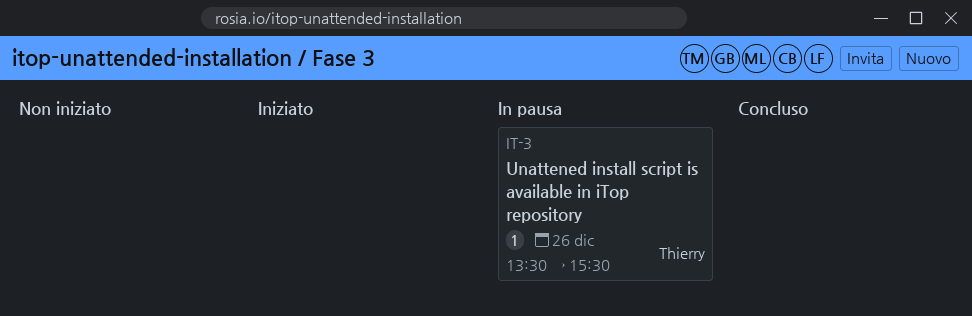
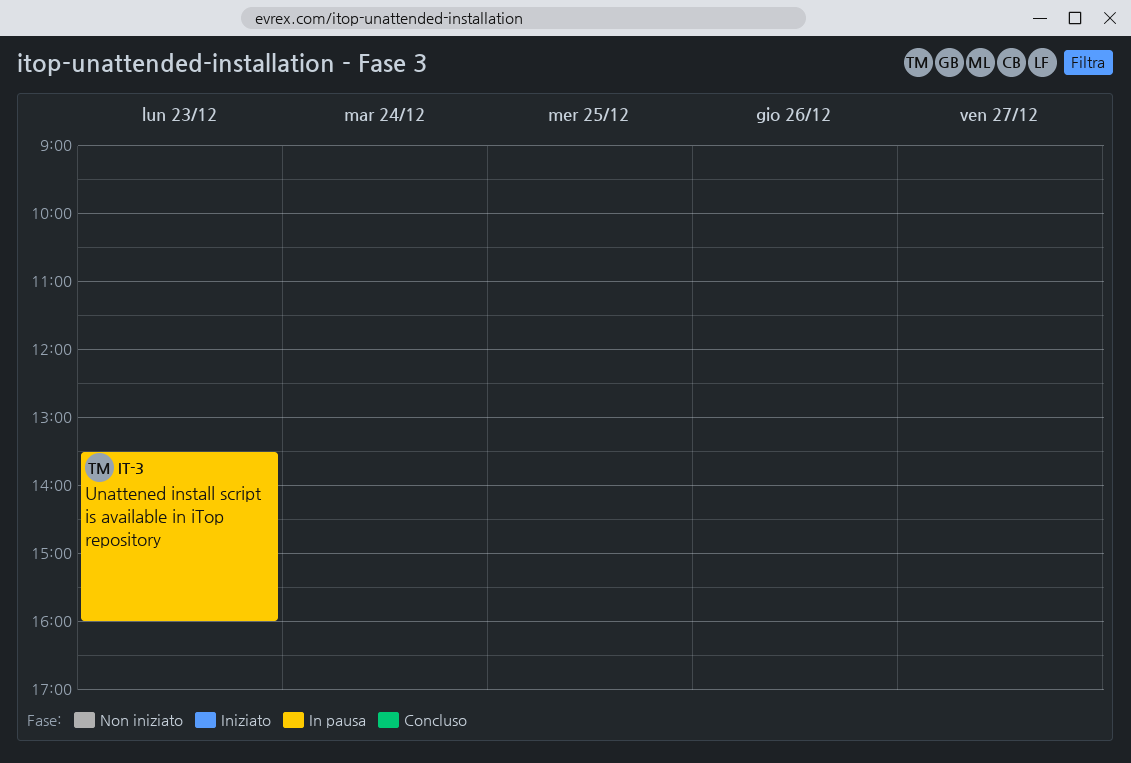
IT-3, day: Dec 26 -> Dec 23
IT-3, ends: 15:30 -> 16:00

